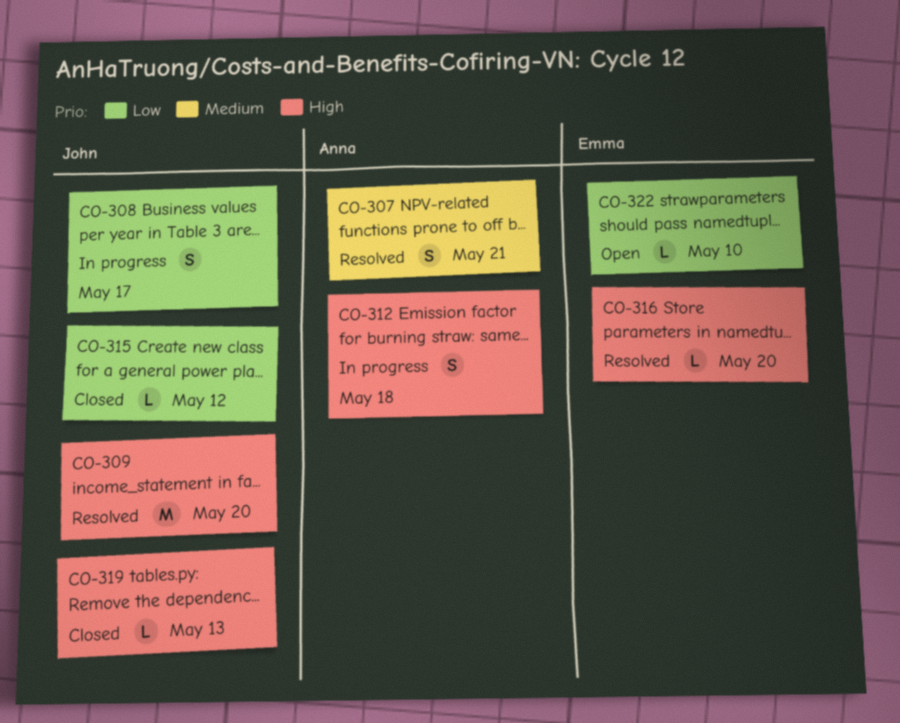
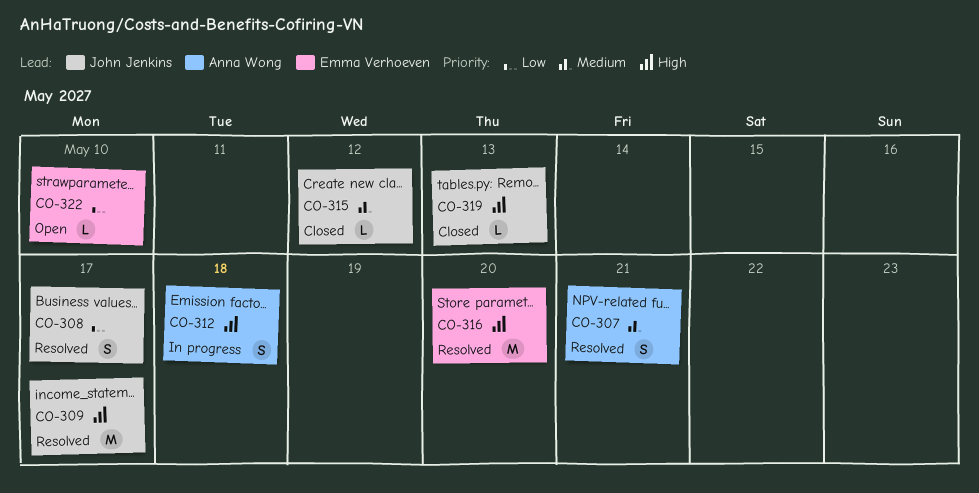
CO-308, status: In progress -> Resolved
CO-309, due: May 20 -> May 17
CO-315, priority: Low -> Medium
CO-316, estimate: L -> M

